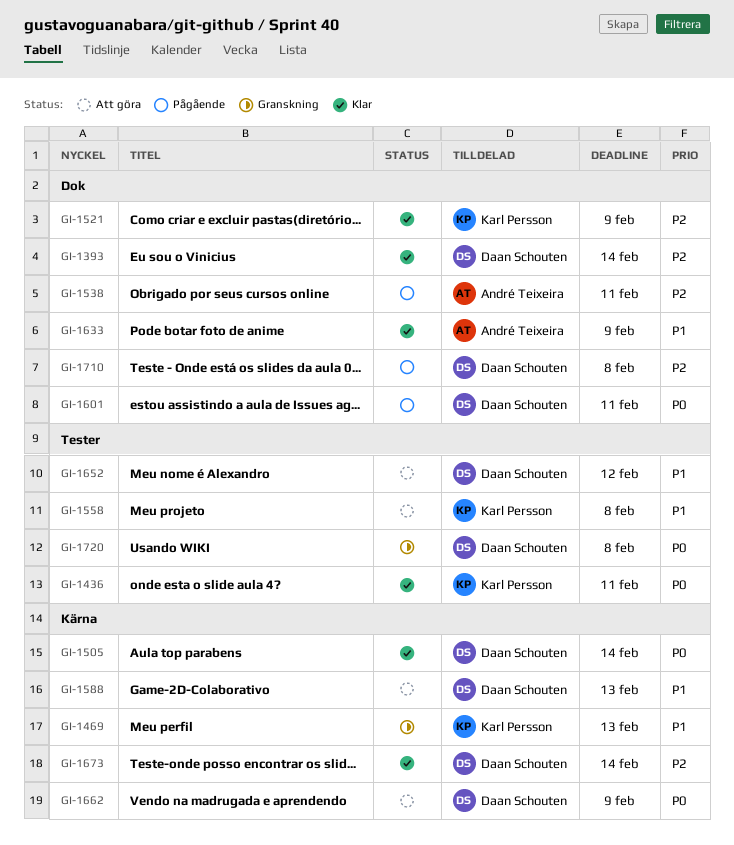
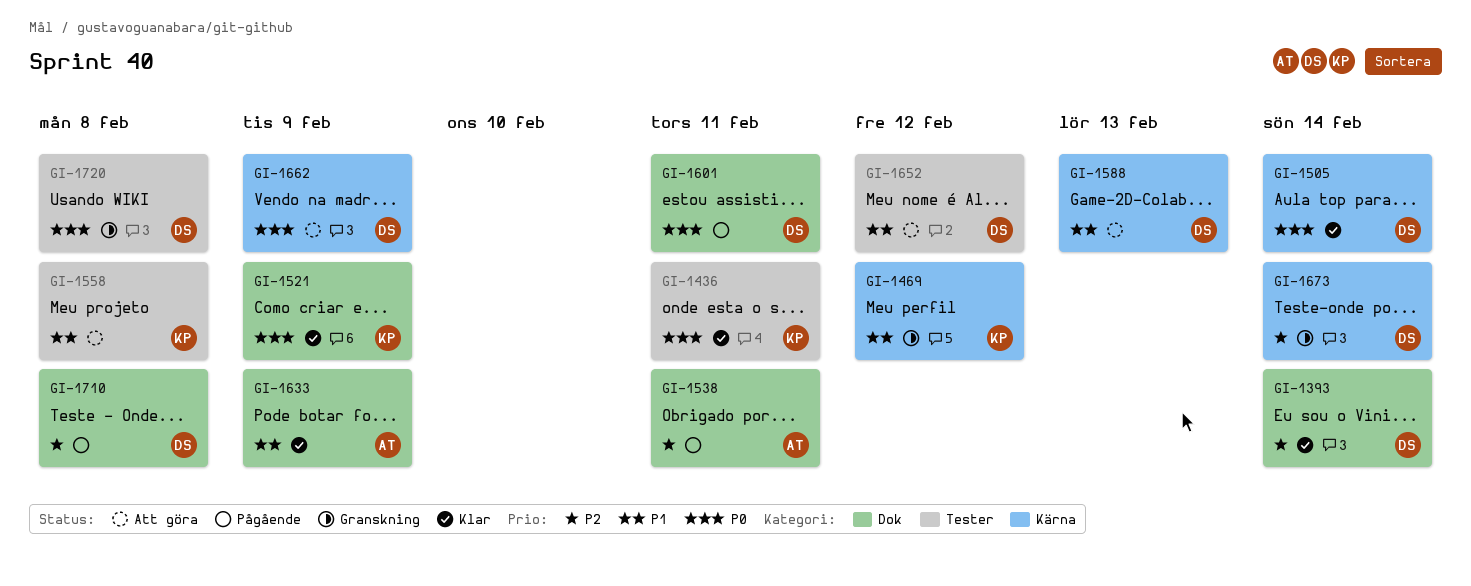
GI-1469, due: Feb 13 -> Feb 12
GI-1521, priority: P2 -> P0
GI-1673, status: Klar -> Granskning

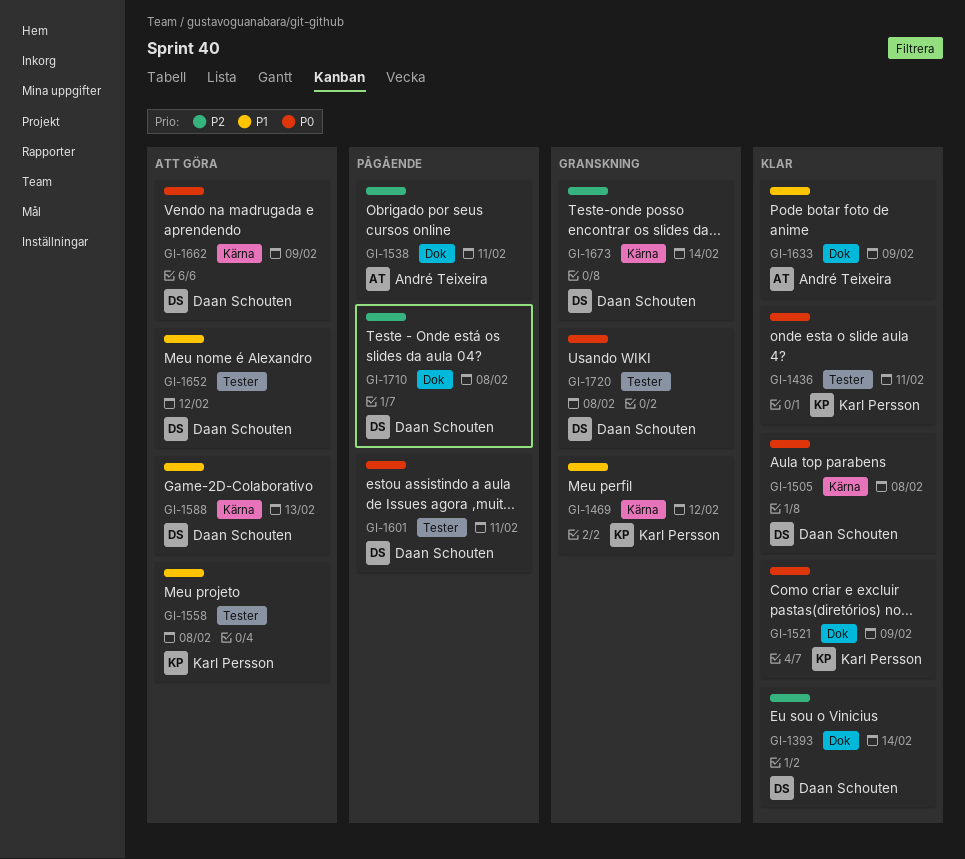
GI-1505, due: Feb 14 -> Feb 8
GI-1601, label: Dok -> Tester

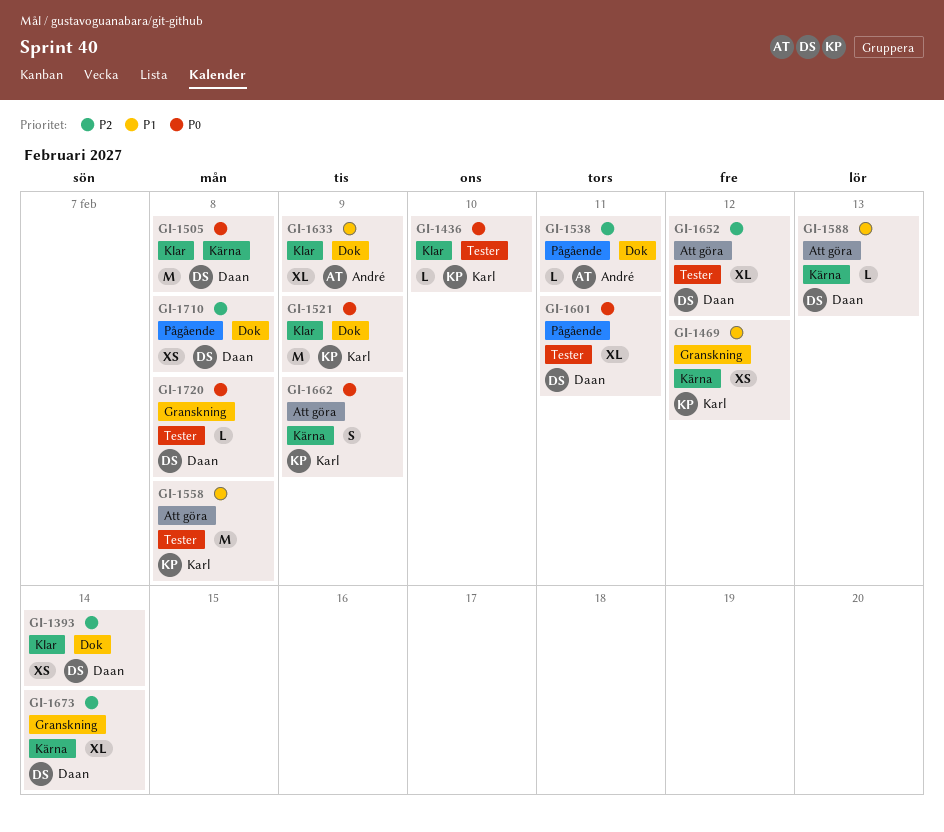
GI-1436, due: Feb 11 -> Feb 10
GI-1652, priority: P1 -> P2
GI-1662, owner: Daan Schouten -> Karl Persson

